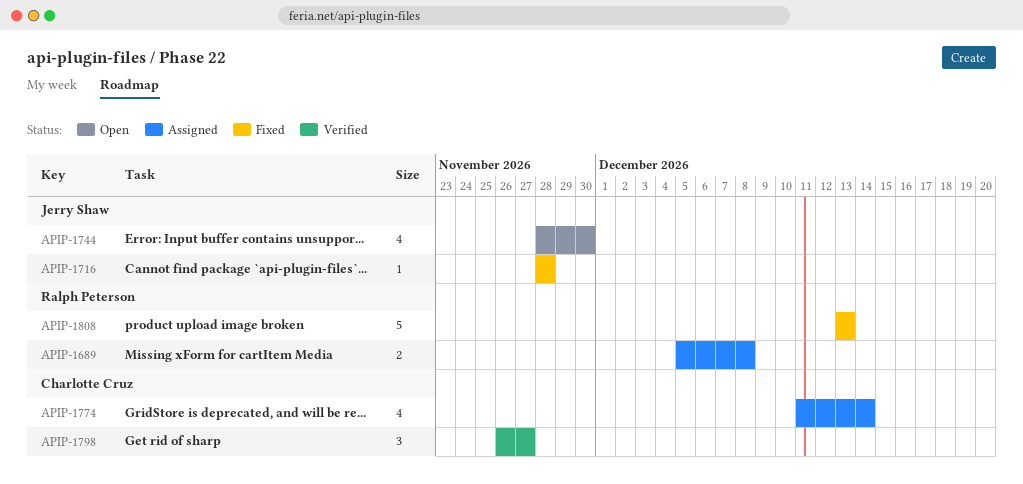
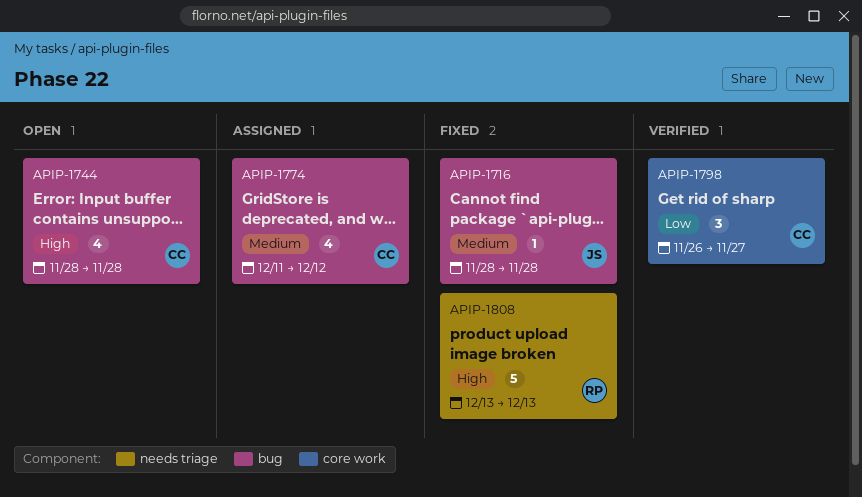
APIP-1689: present -> none
APIP-1744, owner: Jerry Shaw -> Charlotte Cruz
APIP-1744, due: Nov 30 -> Nov 28
APIP-1774, due: Dec 14 -> Dec 12

